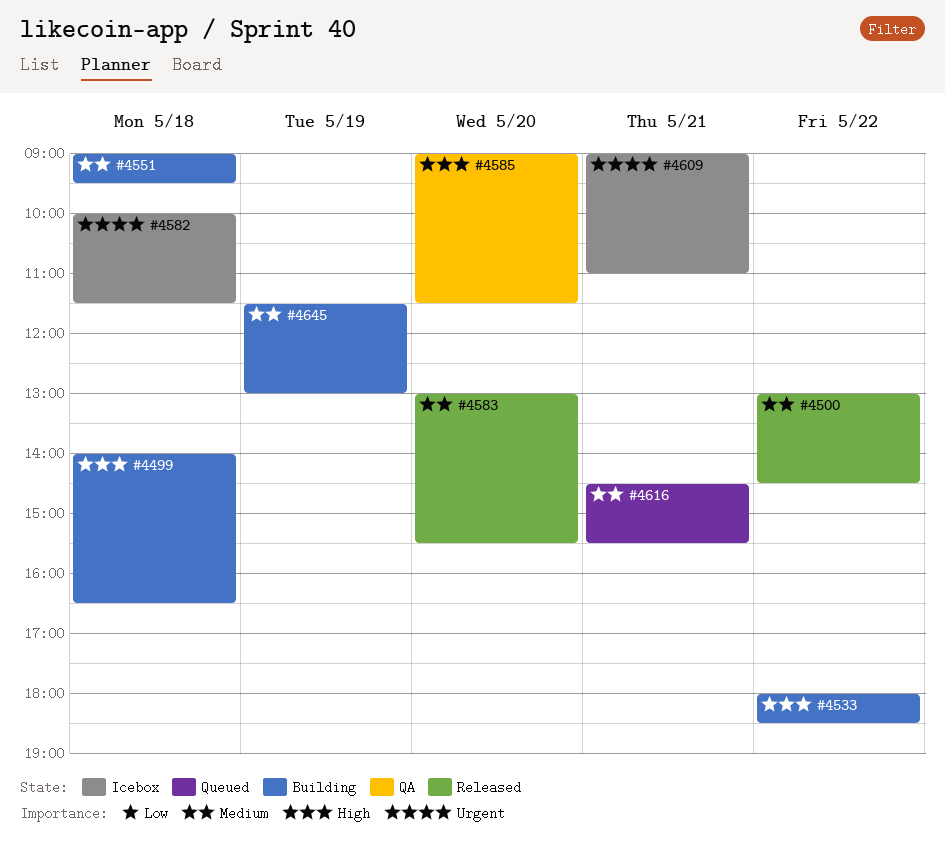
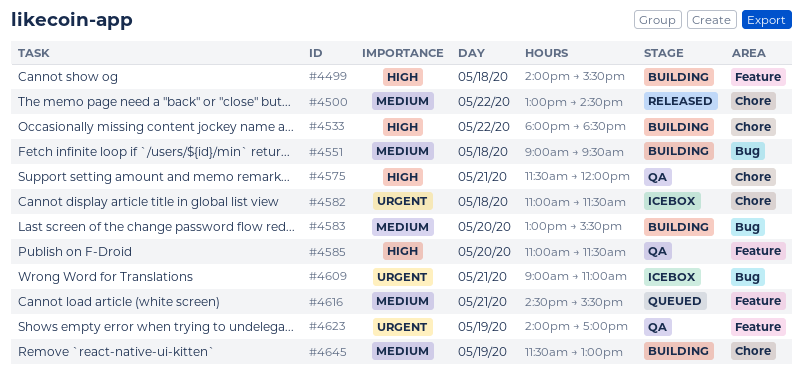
#4499, ends: 16:30 -> 15:30
#4575: none -> present
#4582, begins: 10:00 -> 11:00
#4583, status: Released -> Building
#4585, begins: 09:00 -> 11:00
#4623: none -> present

